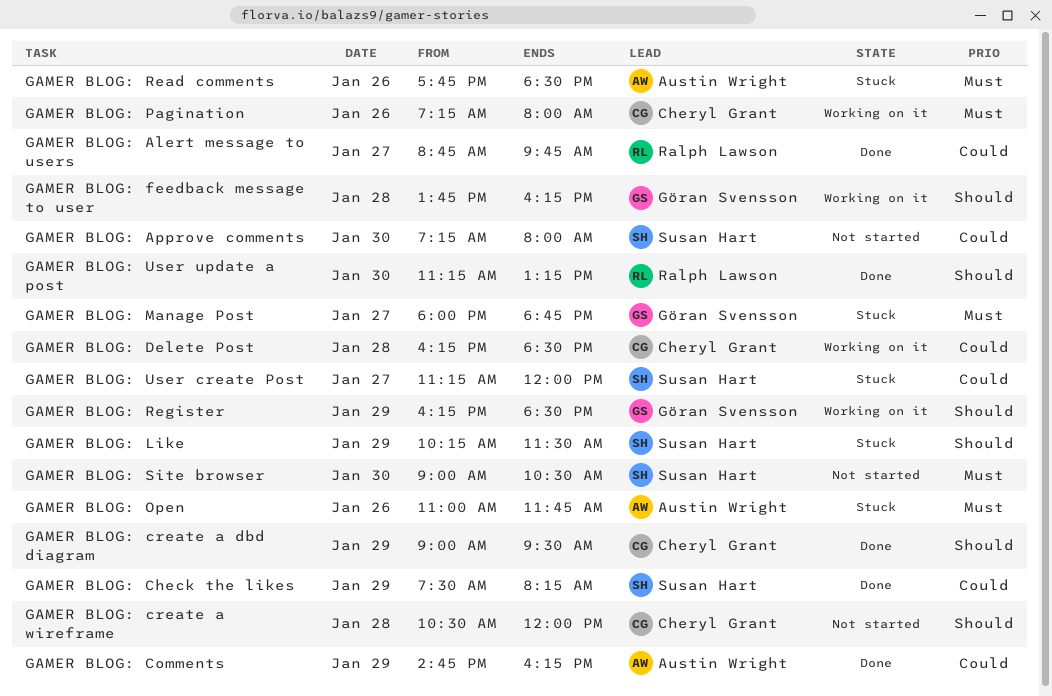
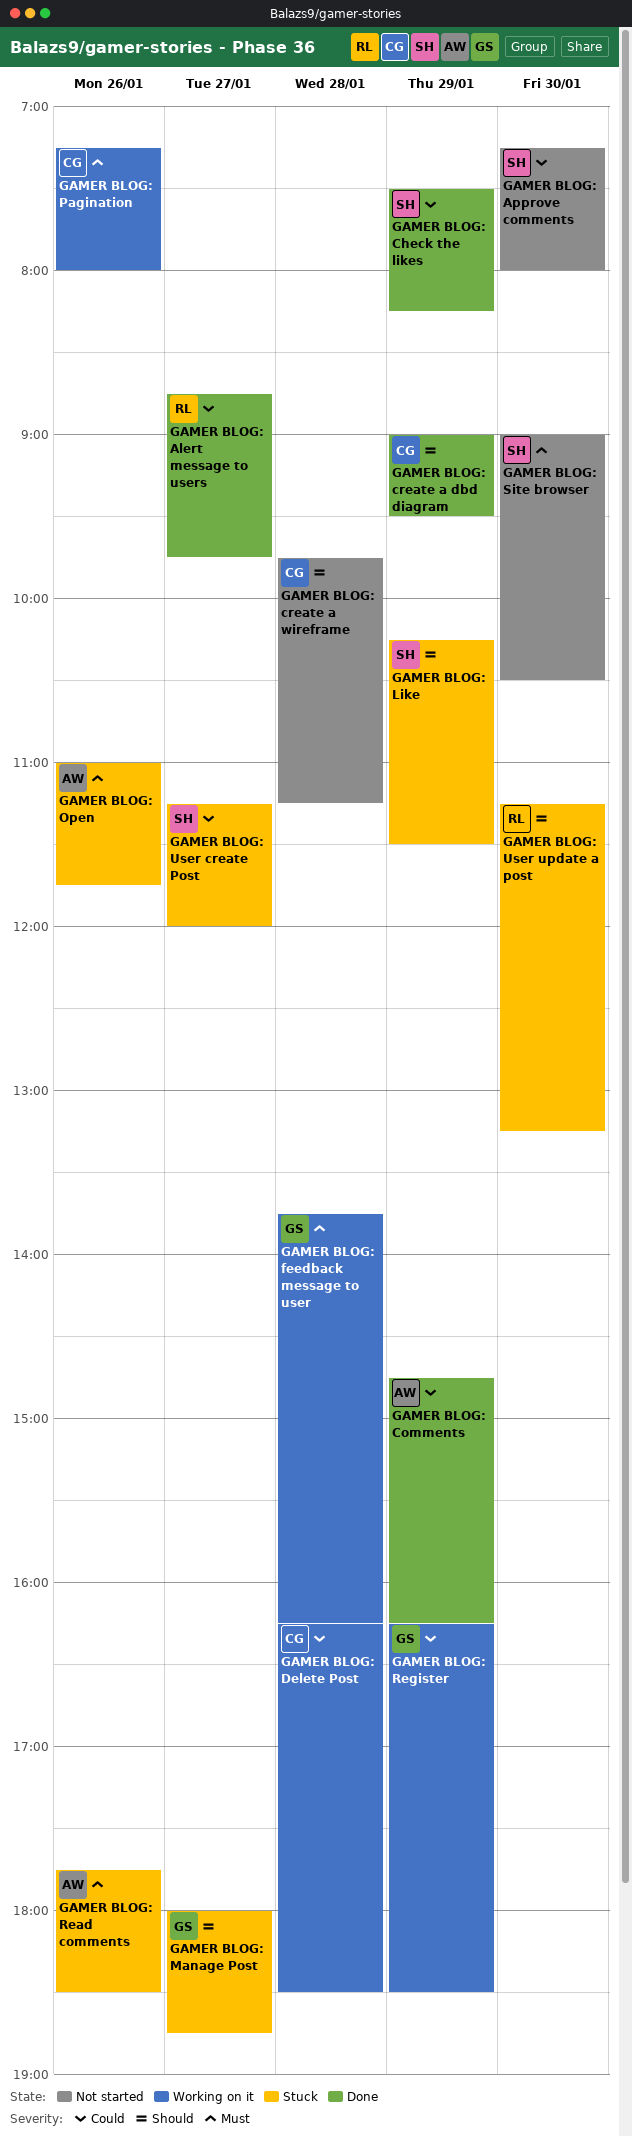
GAMER BLOG: create a wireframe, begins: 10:30 -> 09:45
GAMER BLOG: create a wireframe, ends: 12:00 -> 11:15
GAMER BLOG: feedback message to user, priority: Should -> Must
GAMER BLOG: Manage Post, priority: Must -> Should
GAMER BLOG: Register, priority: Should -> Could
GAMER BLOG: User update a post, status: Done -> Stuck

